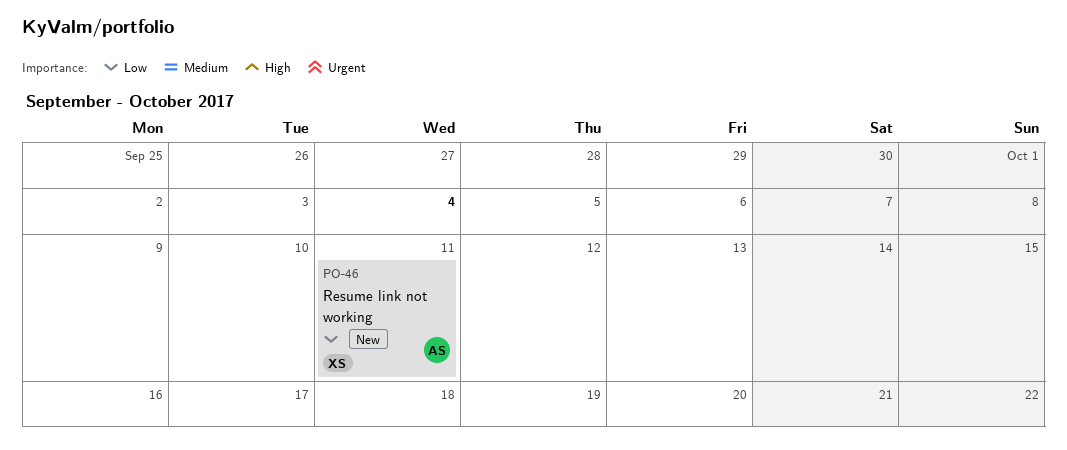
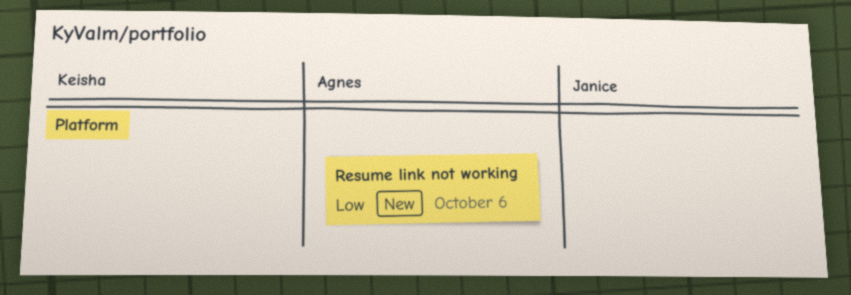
Resume link not working, due: Oct 11 -> Oct 6

